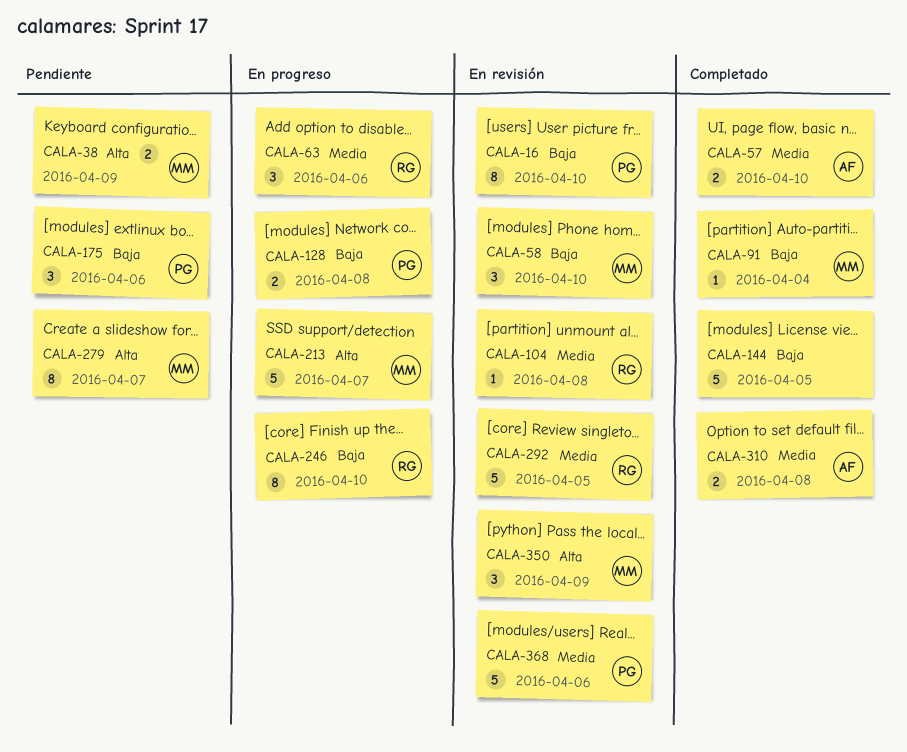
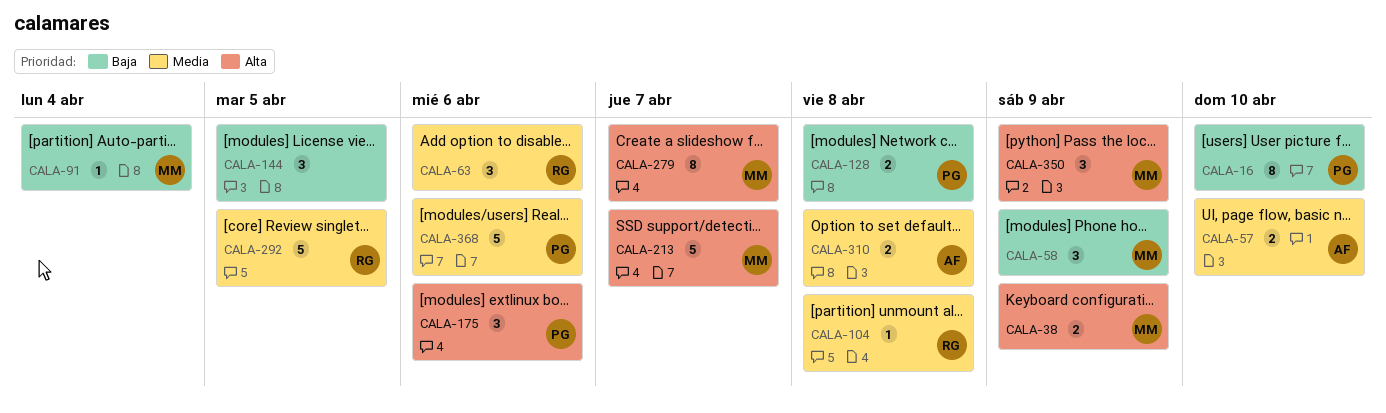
CALA-58, due: Apr 10 -> Apr 9
CALA-144, estimate: 5 -> 3
CALA-175, priority: Baja -> Alta
CALA-246: present -> none

